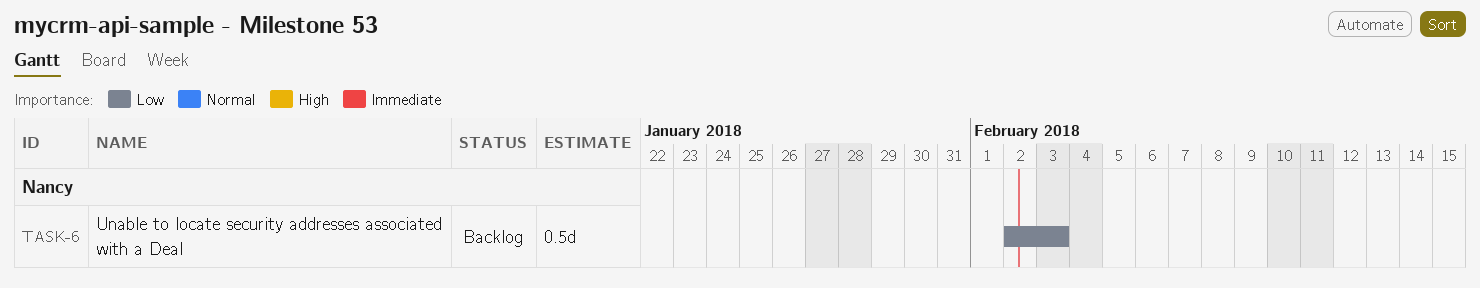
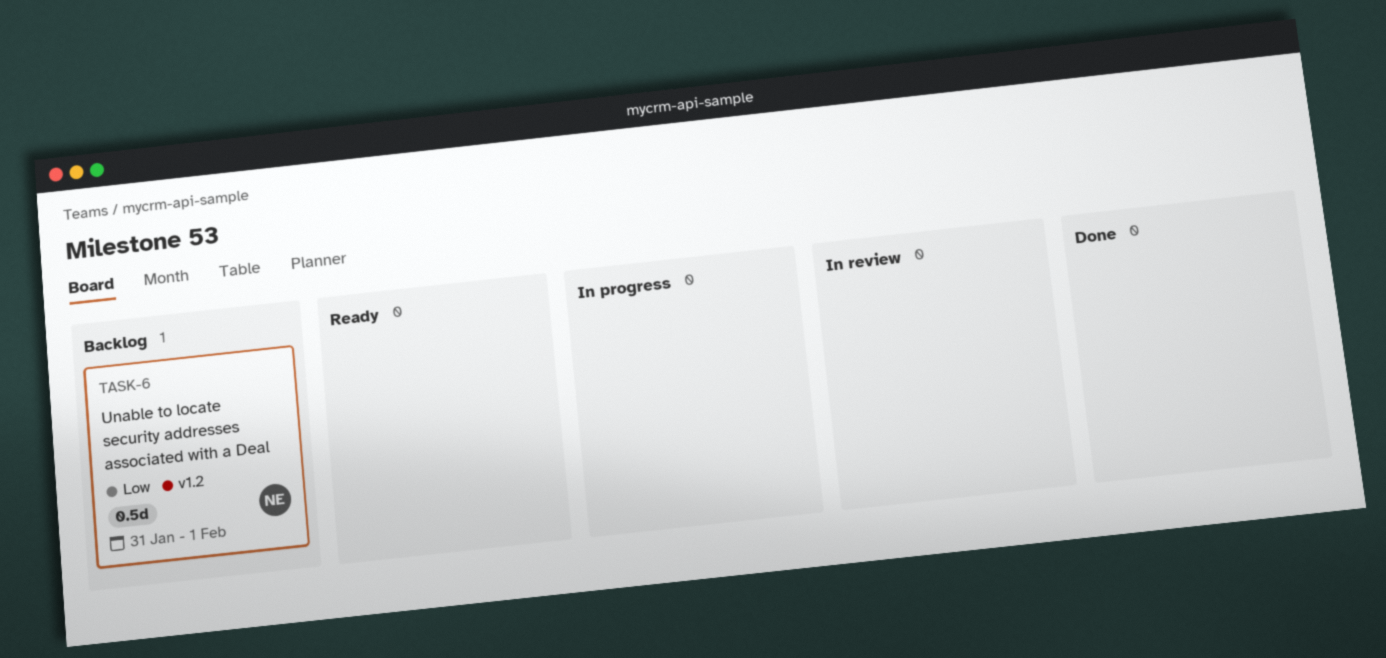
TASK-6, start: Feb 2 -> Jan 31
TASK-6, due: Feb 3 -> Feb 1

